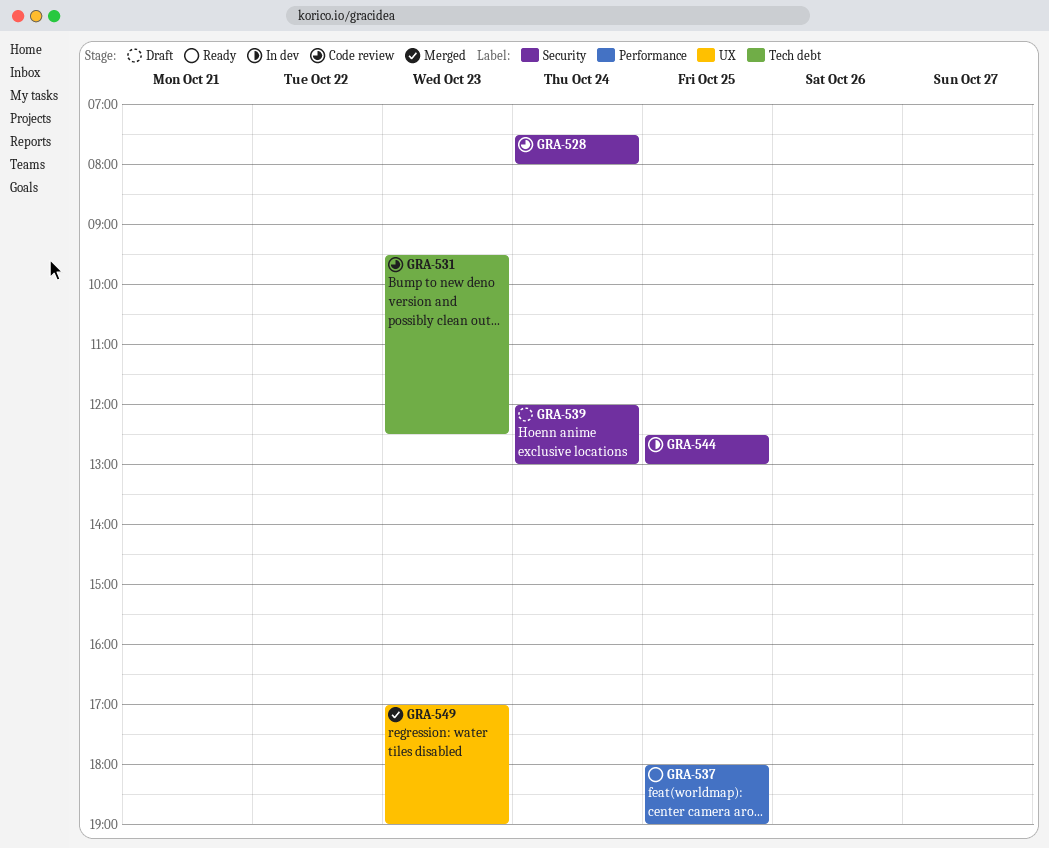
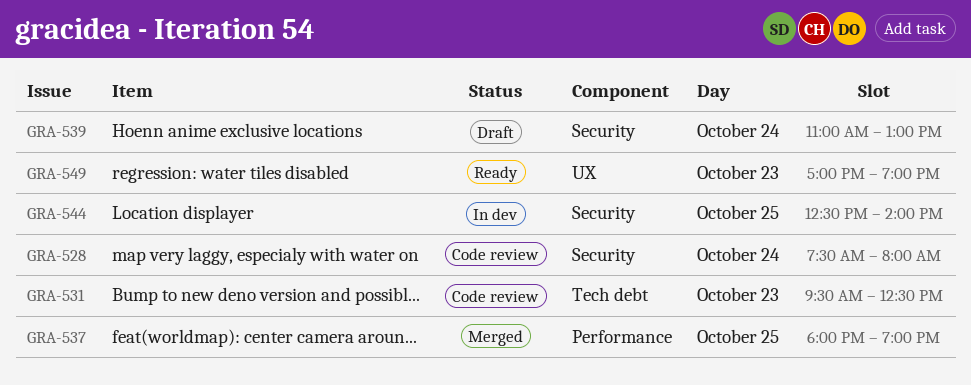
GRA-537, status: Ready -> Merged
GRA-539, begins: 12:00 -> 11:00
GRA-544, ends: 13:00 -> 14:00
GRA-549, status: Merged -> Ready

